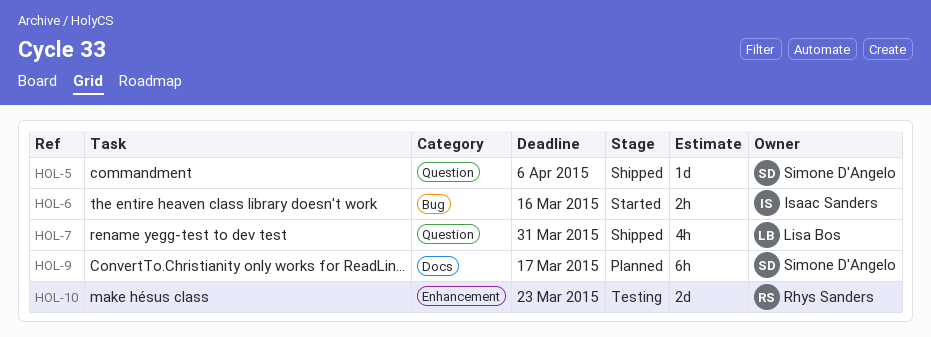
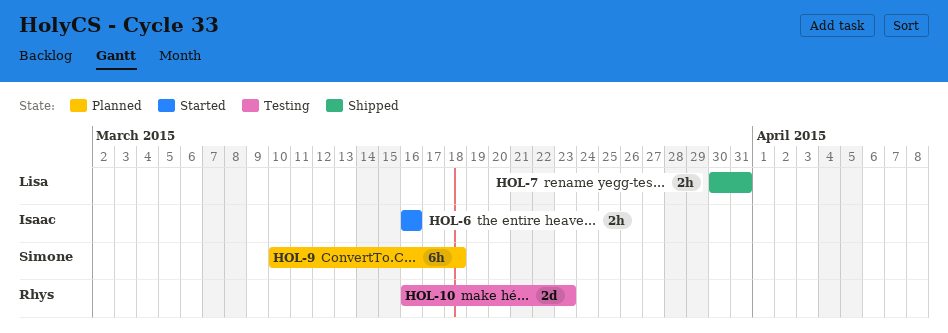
HOL-5: present -> none
HOL-7, estimate: 4h -> 2h
HOL-9, due: Mar 17 -> Mar 18

